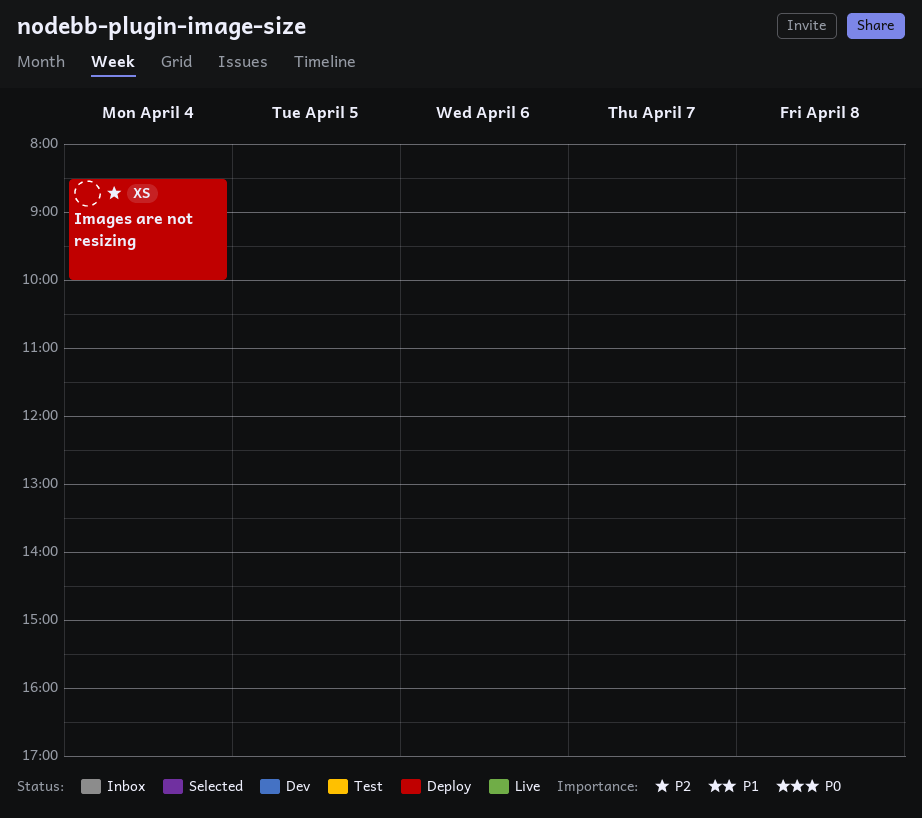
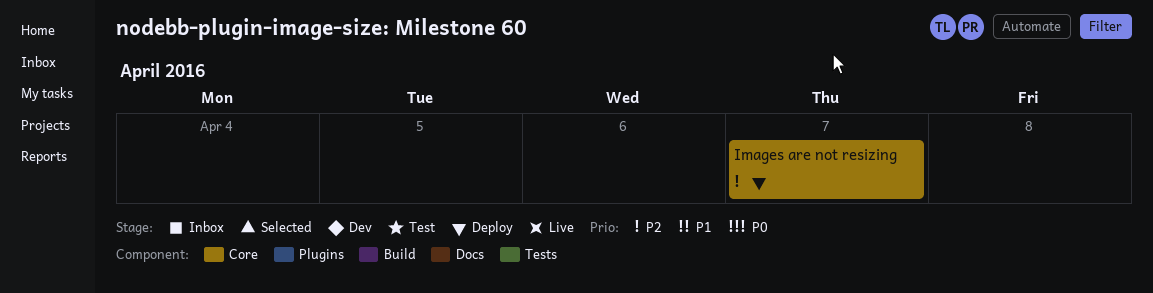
Images are not resizing, day: Apr 4 -> Apr 7

